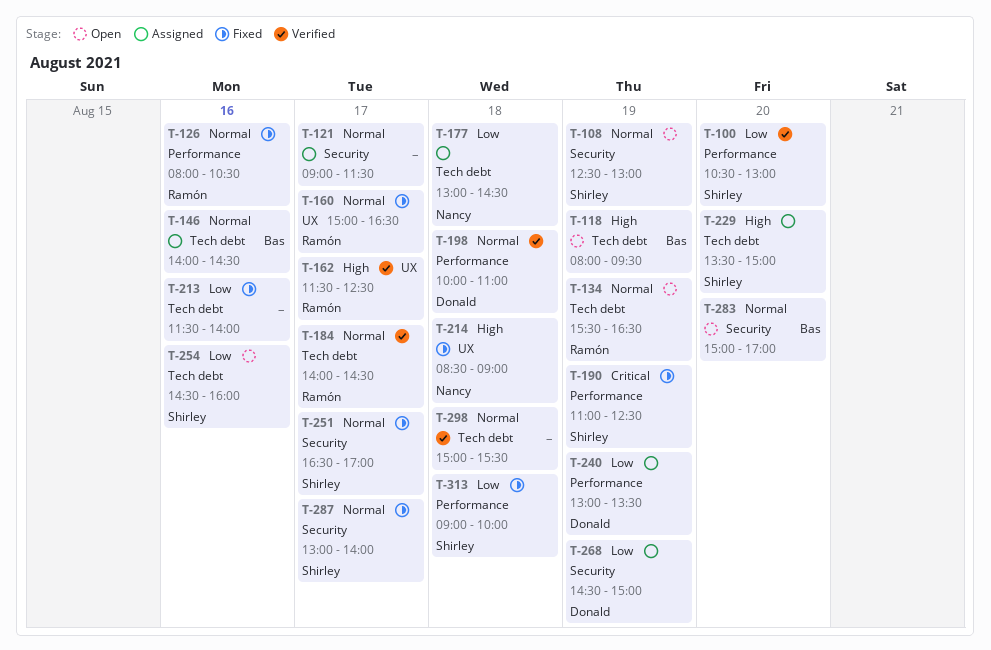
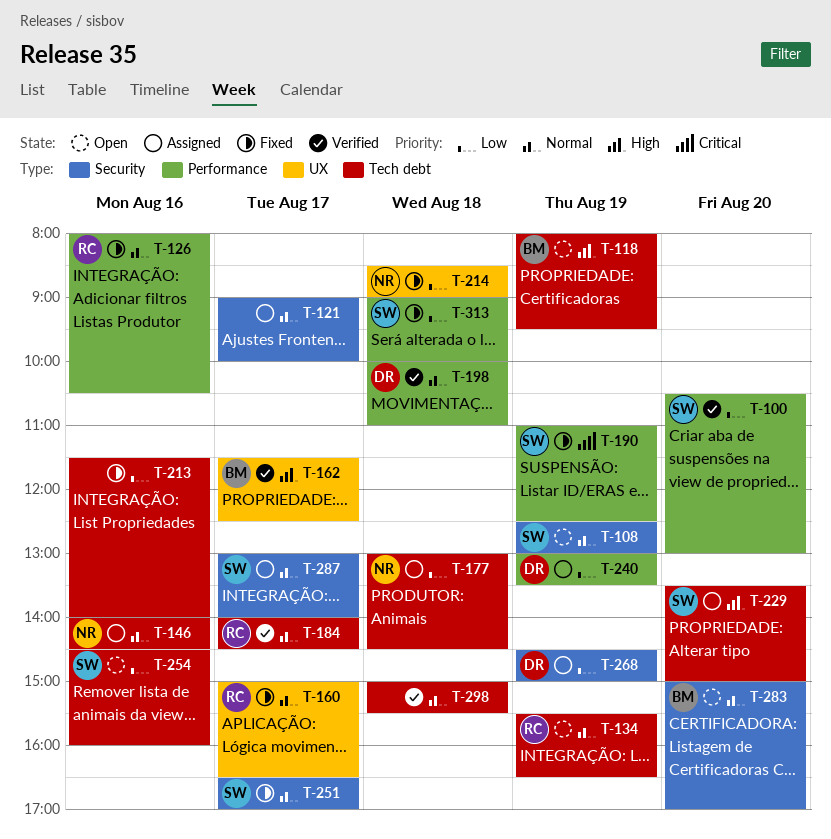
T-121, ends: 11:30 -> 10:00
T-146, owner: Bas -> Nancy
T-162, owner: Ramón -> Bas
T-214, priority: High -> Low
T-287, status: Fixed -> Assigned

